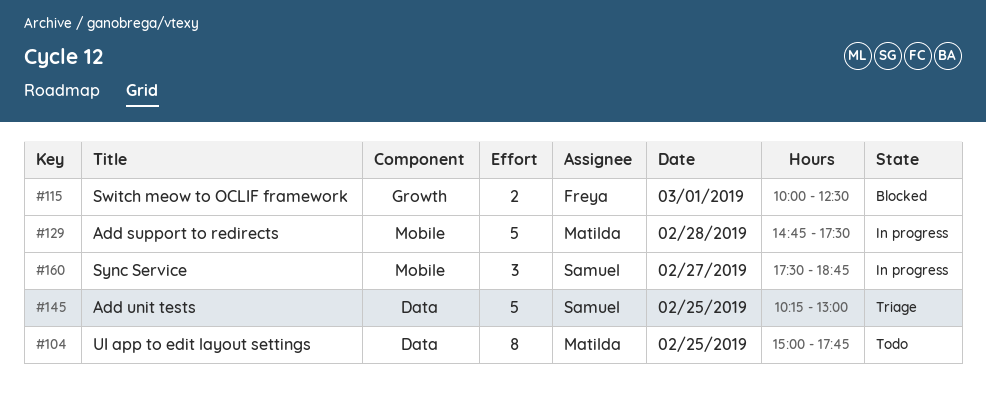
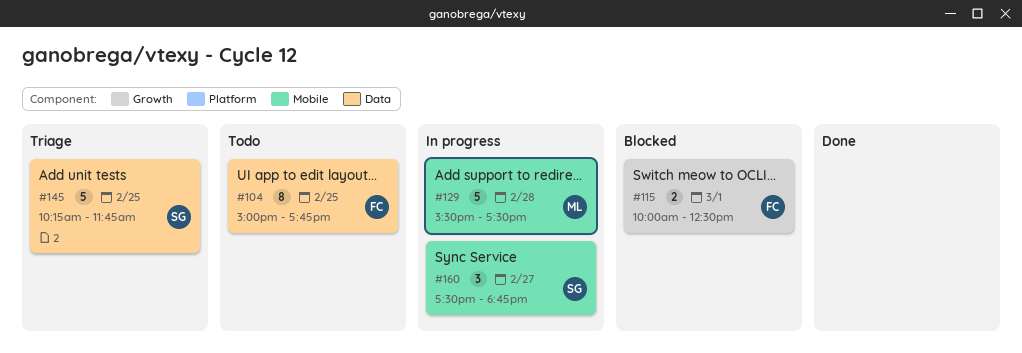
#104, owner: Matilda -> Freya
#129, begins: 14:45 -> 15:30
#145, ends: 13:00 -> 11:45

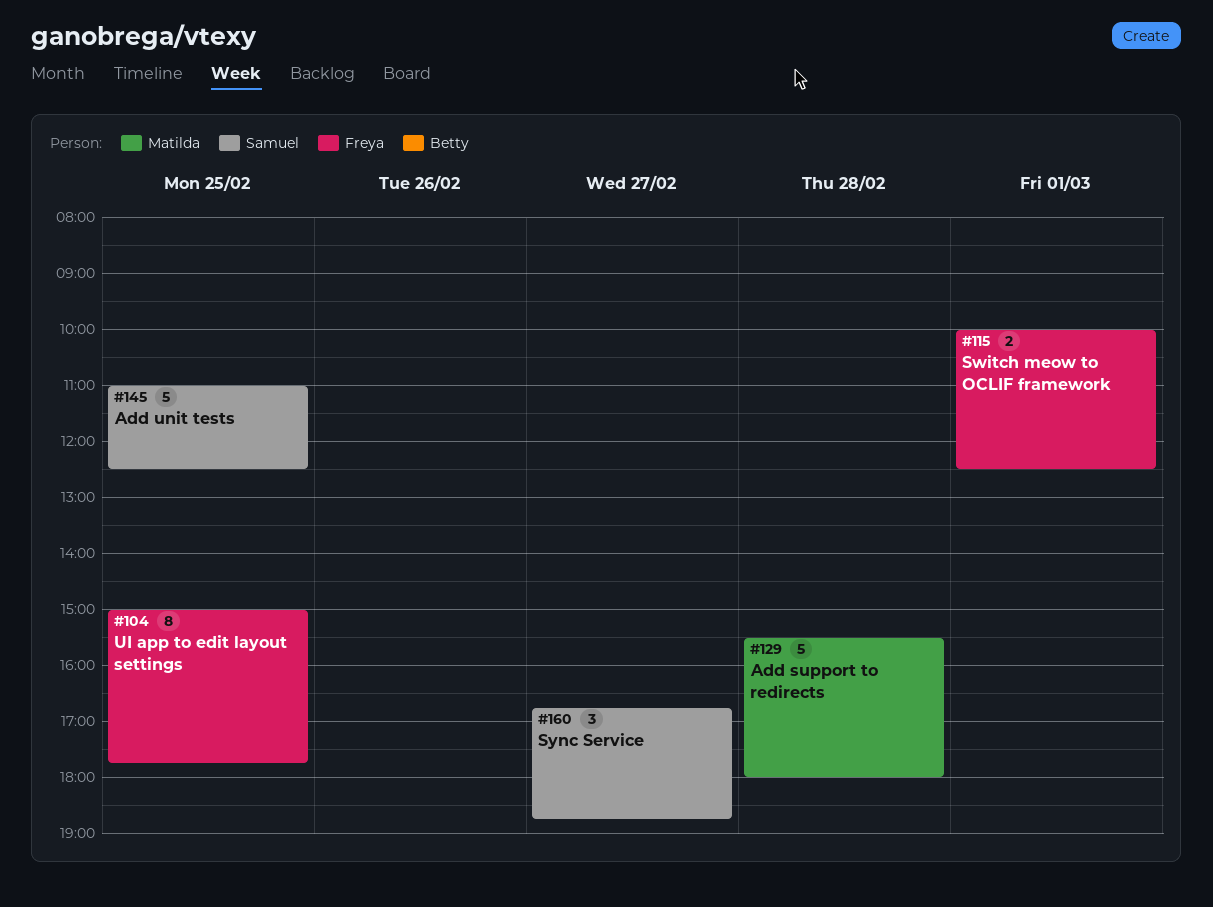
#129, ends: 17:30 -> 18:00
#145, begins: 10:15 -> 11:00
#145, ends: 11:45 -> 12:30
#160, begins: 17:30 -> 16:45

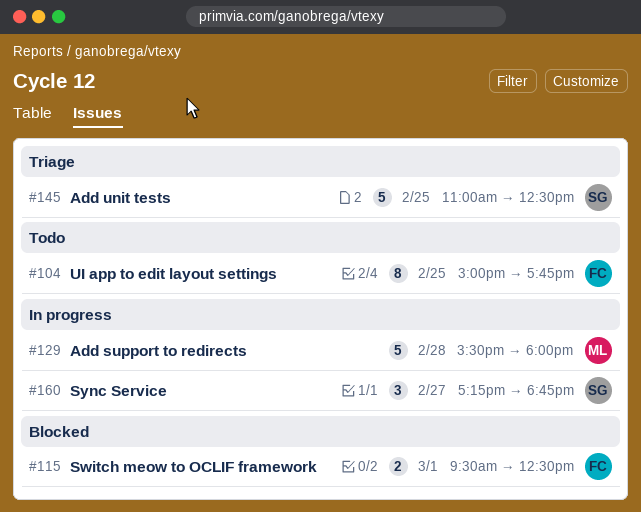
#115, begins: 10:00 -> 09:30
#160, begins: 16:45 -> 17:15

